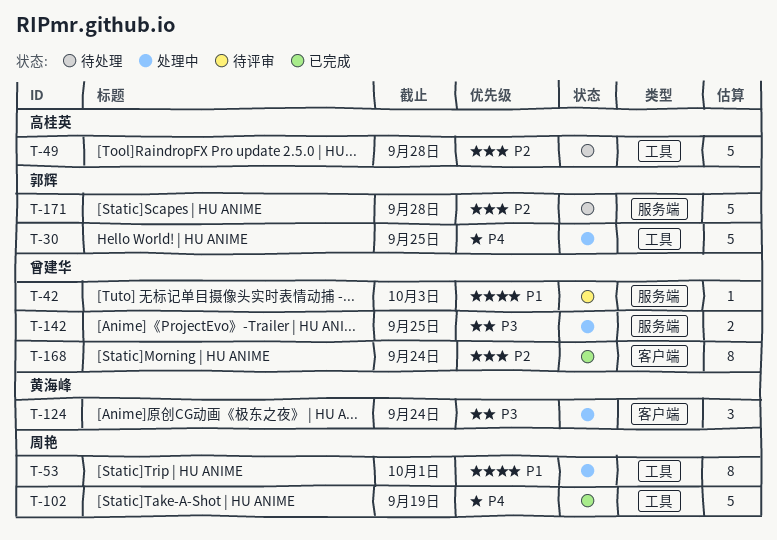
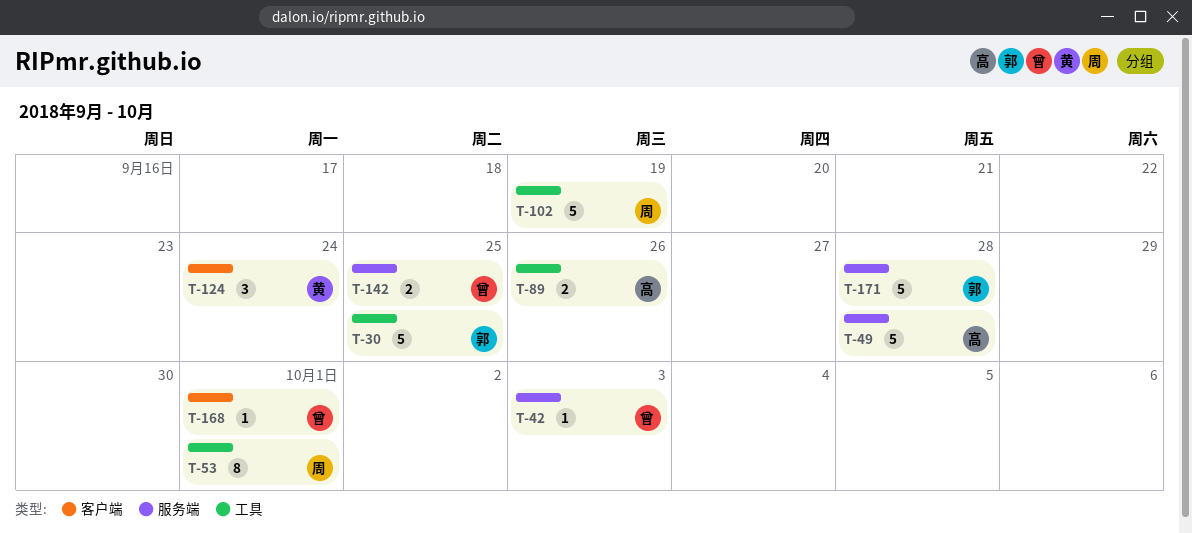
T-49, label: 工具 -> 服务端
T-89: none -> present
T-168, estimate: 8 -> 1
T-168, due: Sep 24 -> Oct 1

